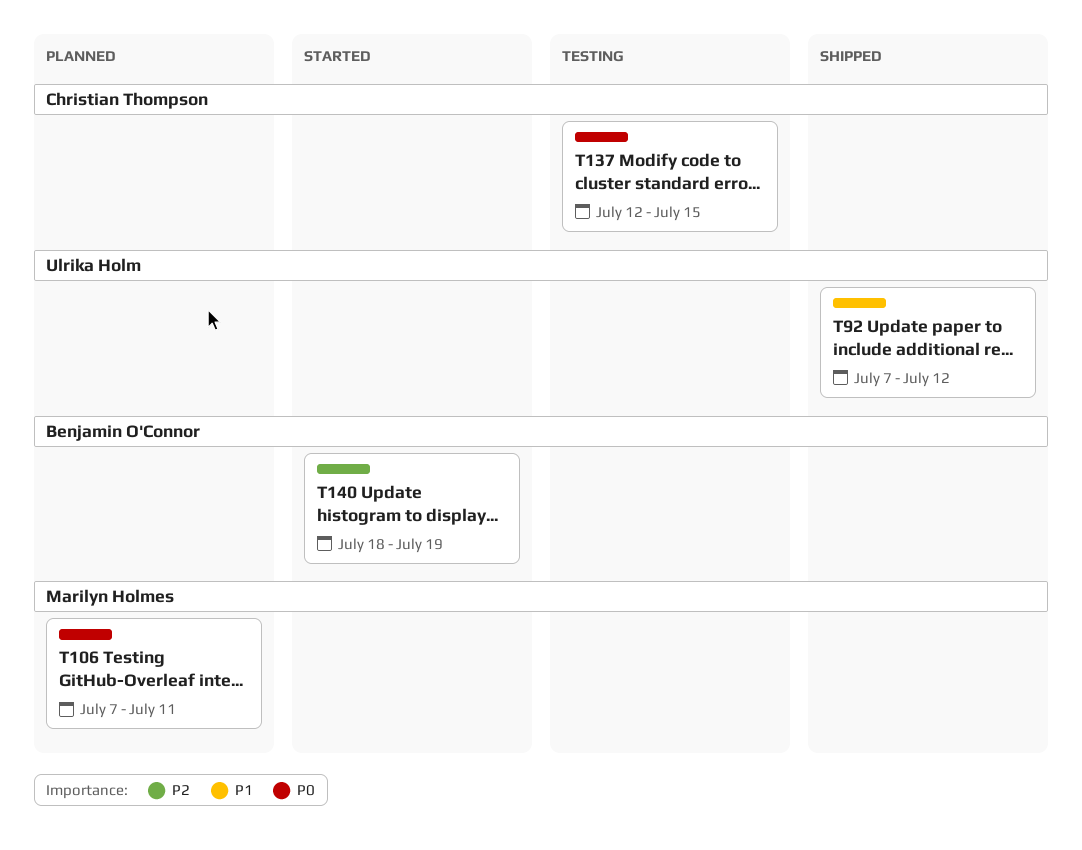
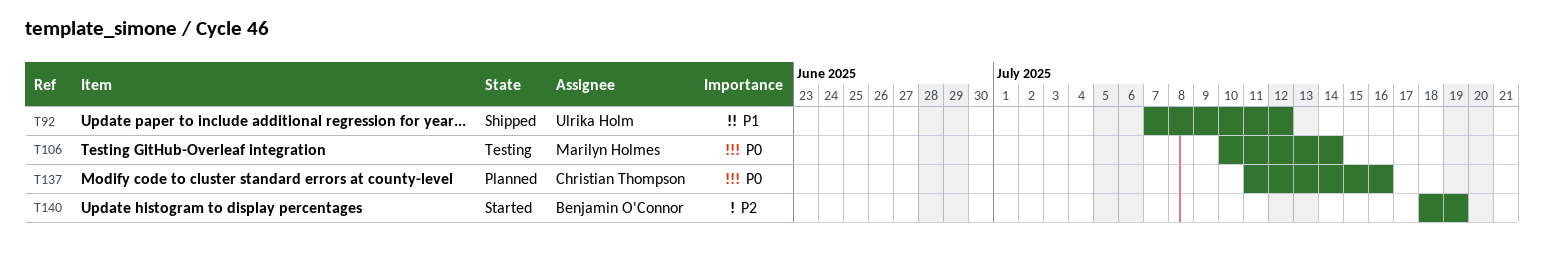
T106, status: Planned -> Testing
T106, start: Jul 7 -> Jul 10
T106, due: Jul 11 -> Jul 14
T137, status: Testing -> Planned
T137, start: Jul 12 -> Jul 11
T137, due: Jul 15 -> Jul 16

